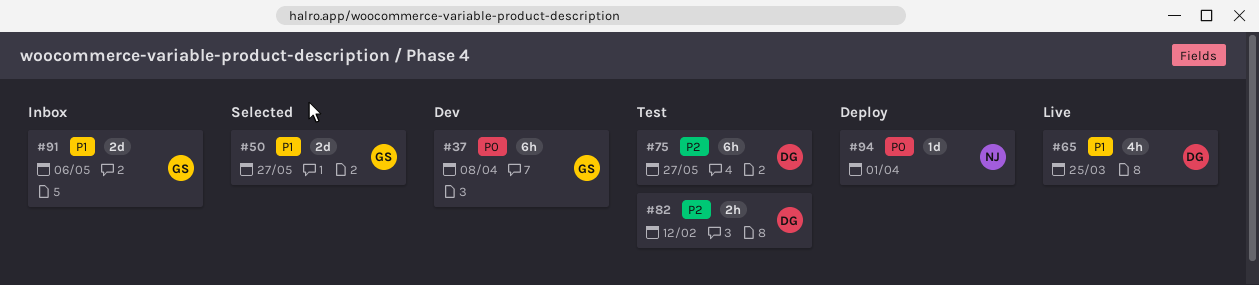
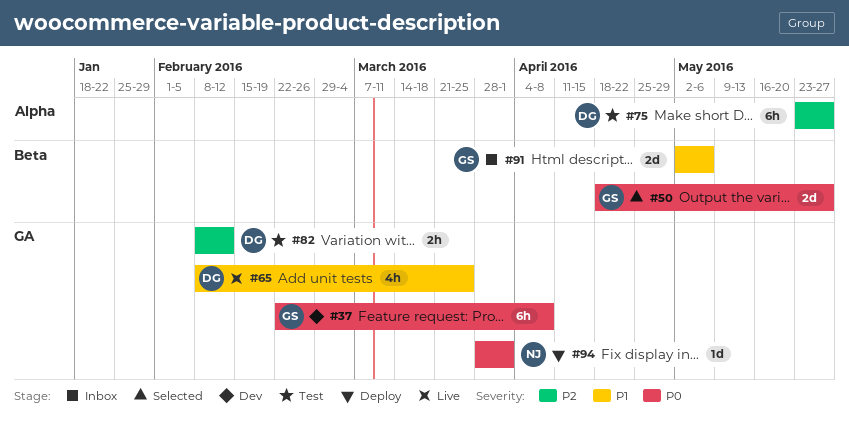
#50, priority: P1 -> P0

